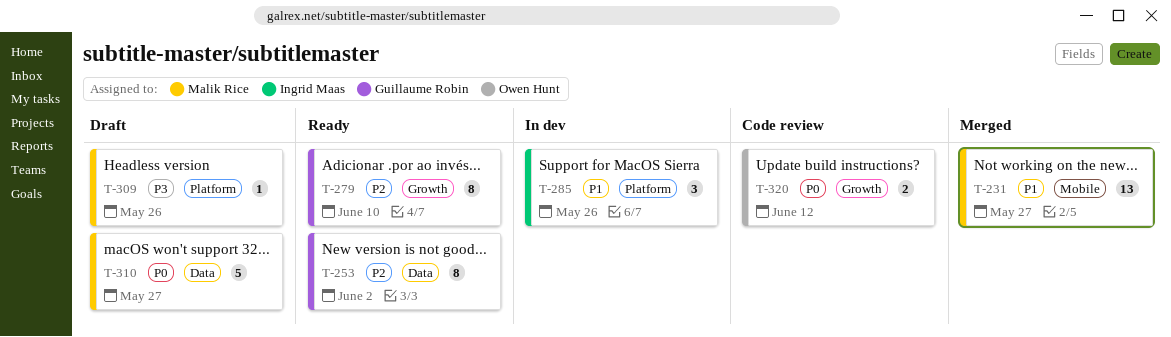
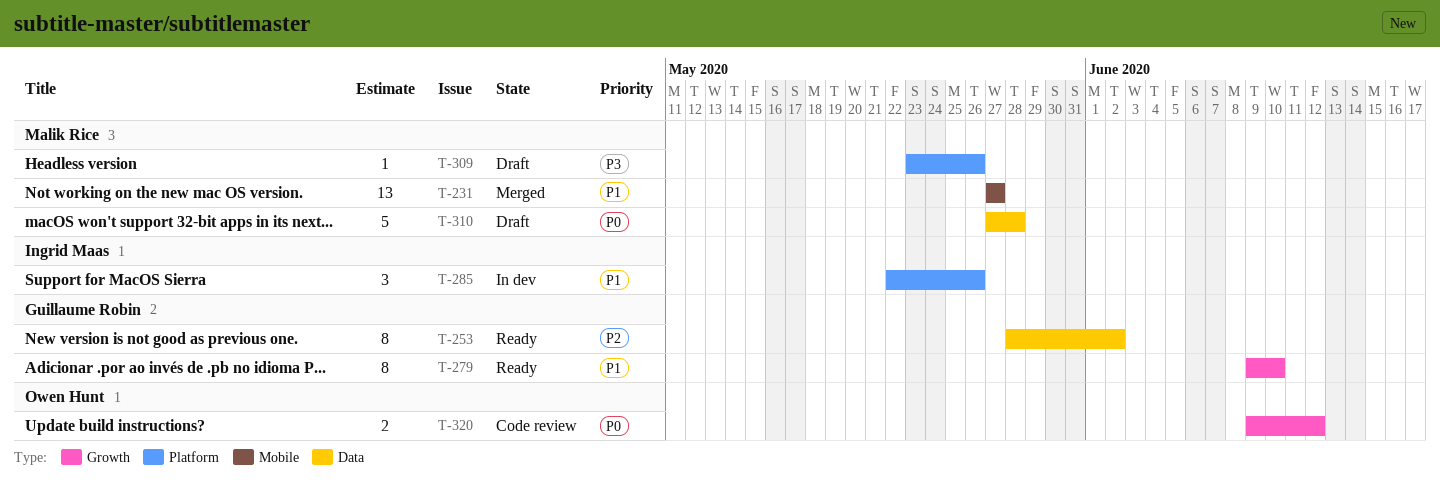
T-279, priority: P2 -> P1
T-310, due: May 27 -> May 28

